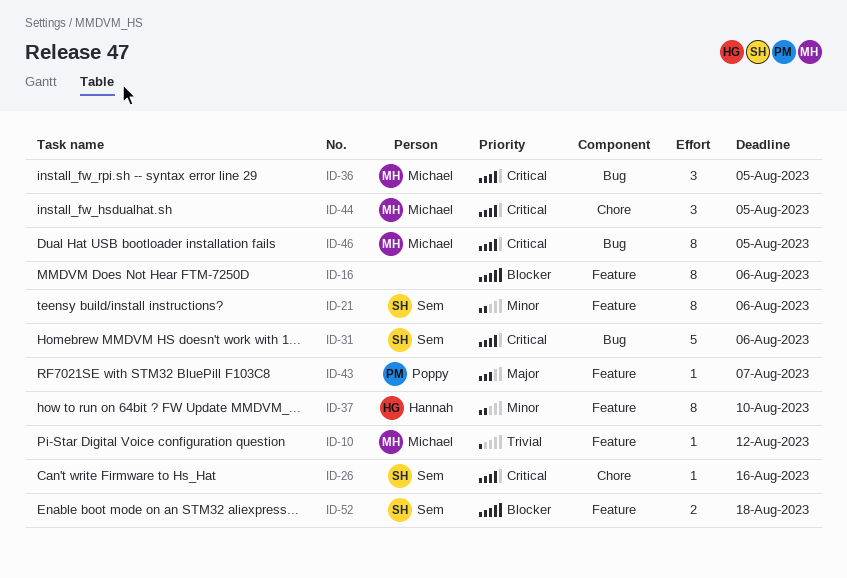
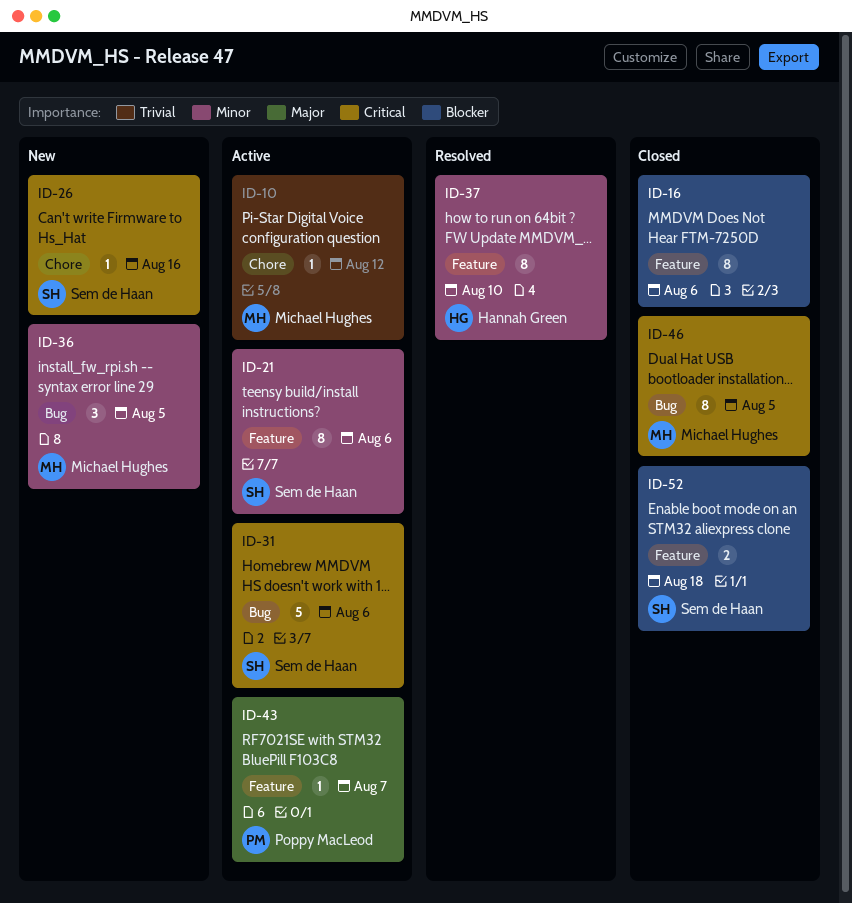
ID-10, label: Feature -> Chore
ID-36, priority: Critical -> Minor
ID-44: present -> none

